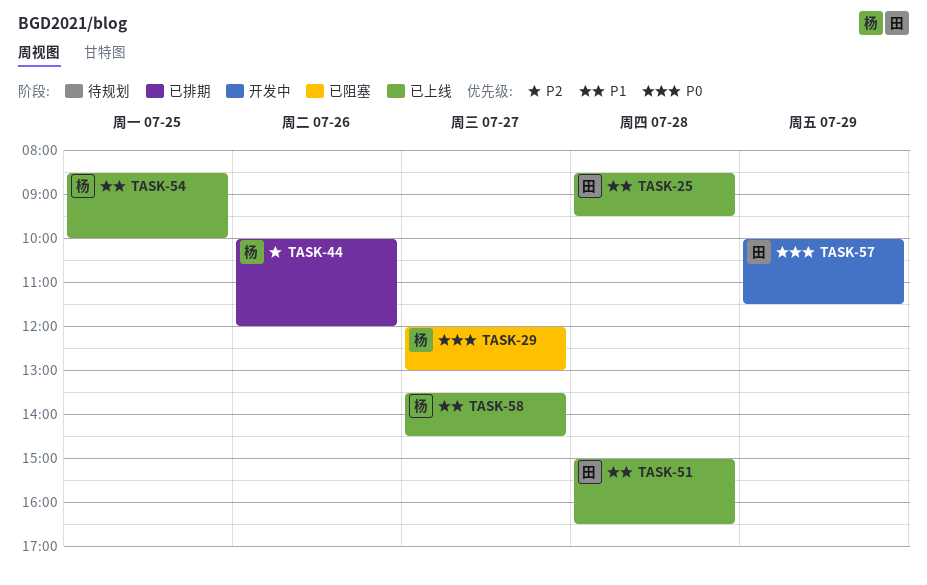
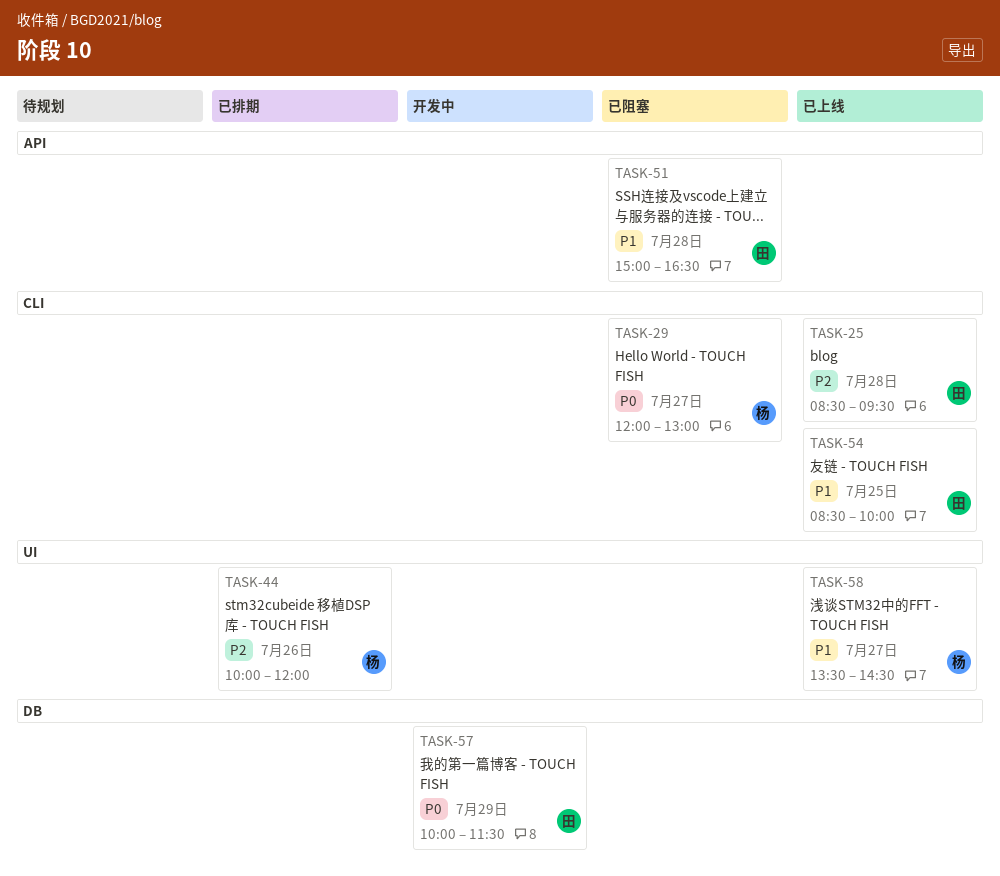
TASK-25, priority: P1 -> P2
TASK-51, status: 已上线 -> 已阻塞
TASK-54, owner: 杨 -> 田

